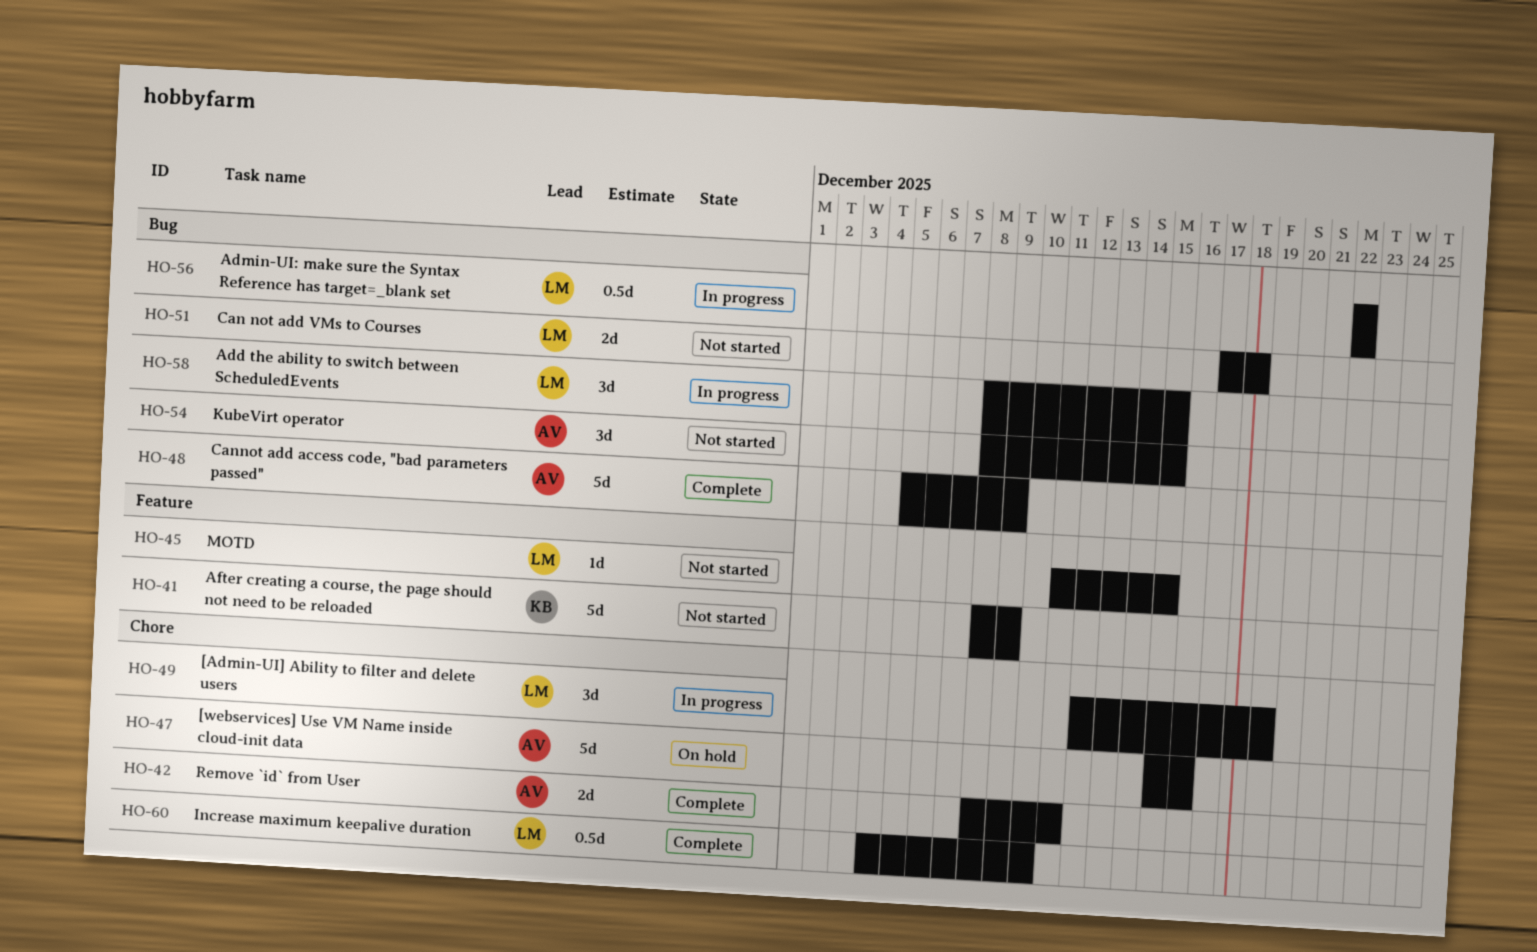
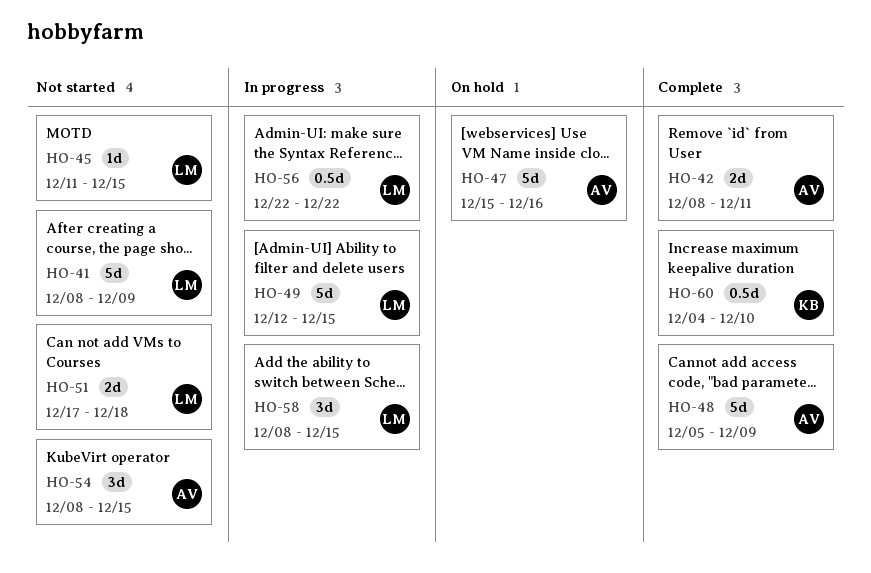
HO-41, owner: KB -> LM
HO-49, estimate: 3d -> 5d
HO-49, due: Dec 19 -> Dec 15
HO-60, owner: LM -> KB

